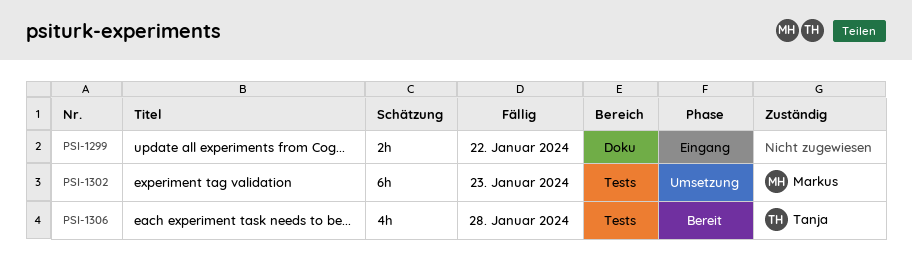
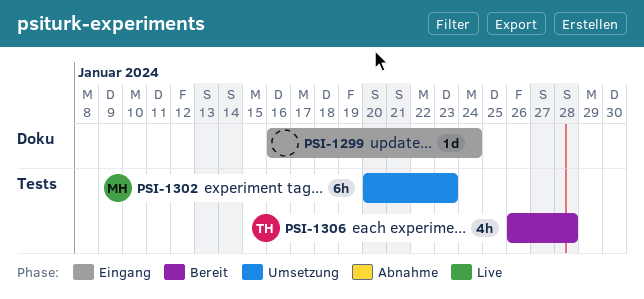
PSI-1299, estimate: 2h -> 1d
PSI-1299, due: Jan 22 -> Jan 24

